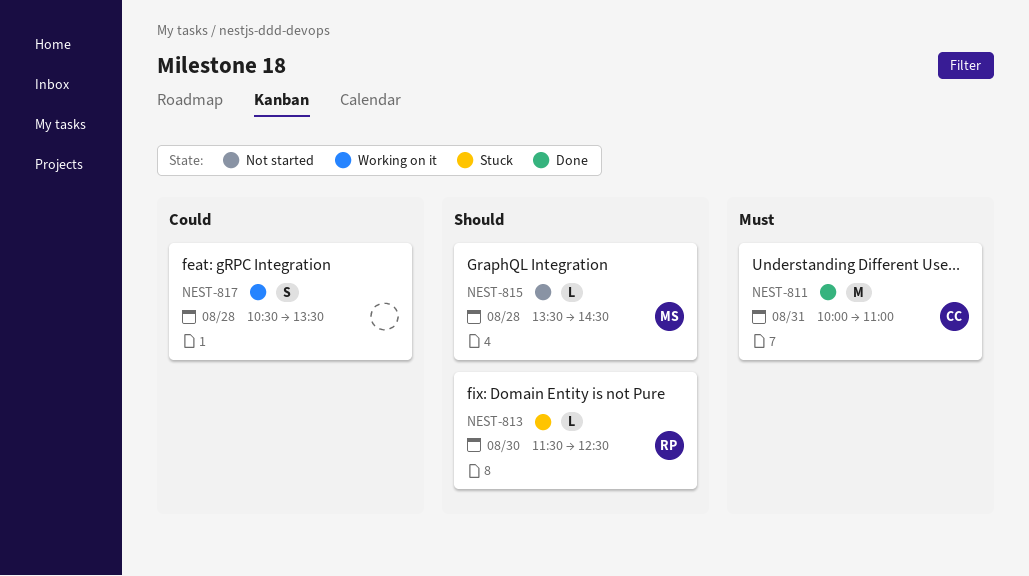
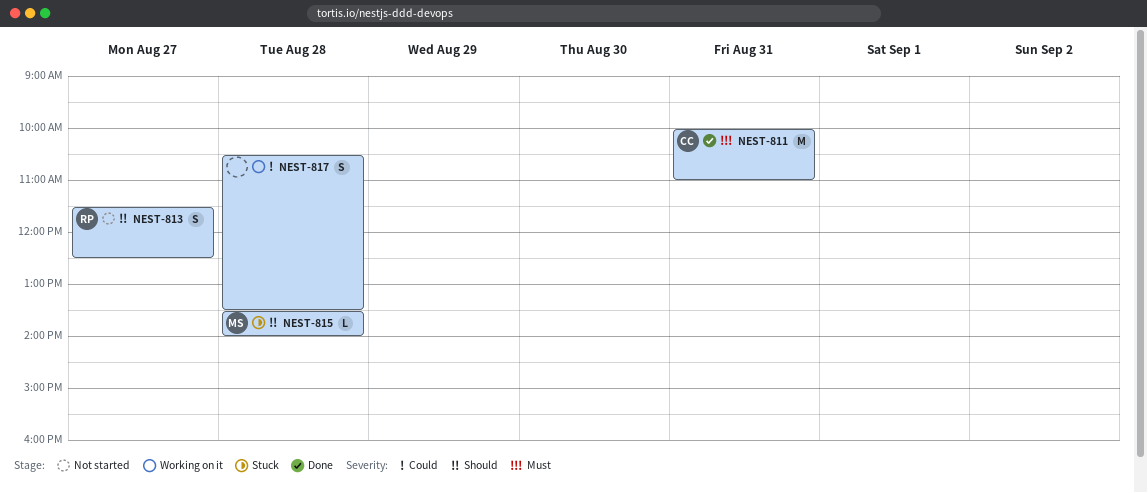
NEST-813, status: Stuck -> Not started
NEST-813, estimate: L -> S
NEST-813, day: Aug 30 -> Aug 27
NEST-815, status: Not started -> Stuck
NEST-815, ends: 14:30 -> 14:00

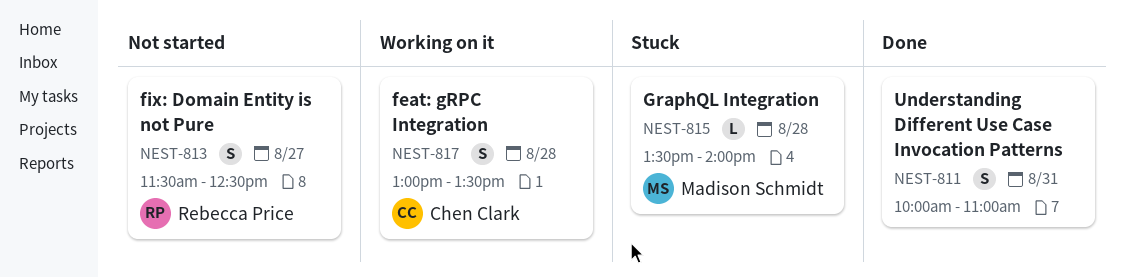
NEST-811, owner: Chen Clark -> none
NEST-811, estimate: M -> S
NEST-817, owner: none -> Chen Clark
NEST-817, begins: 10:30 -> 13:00

